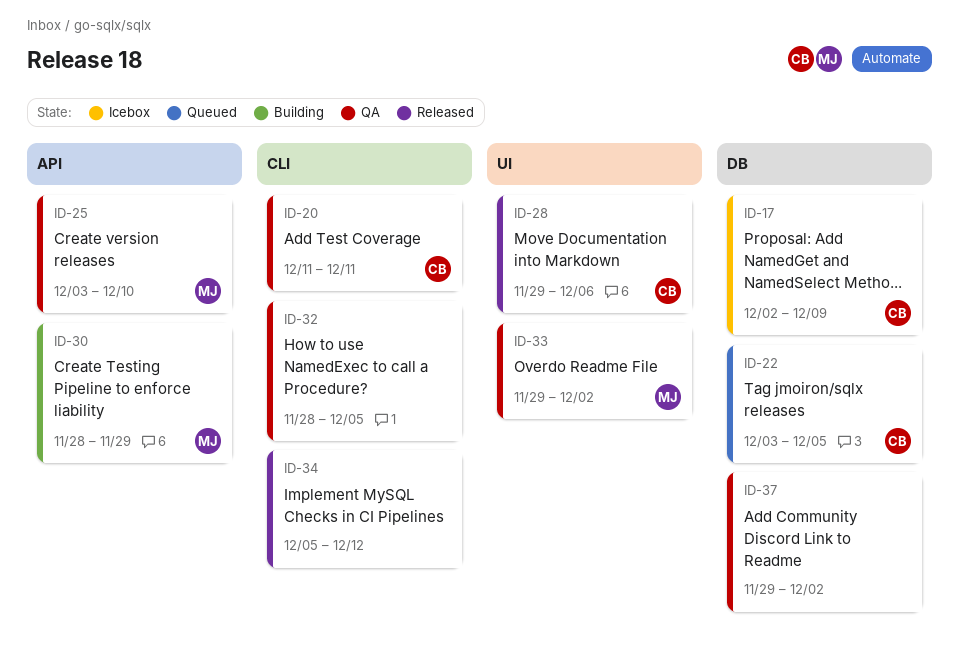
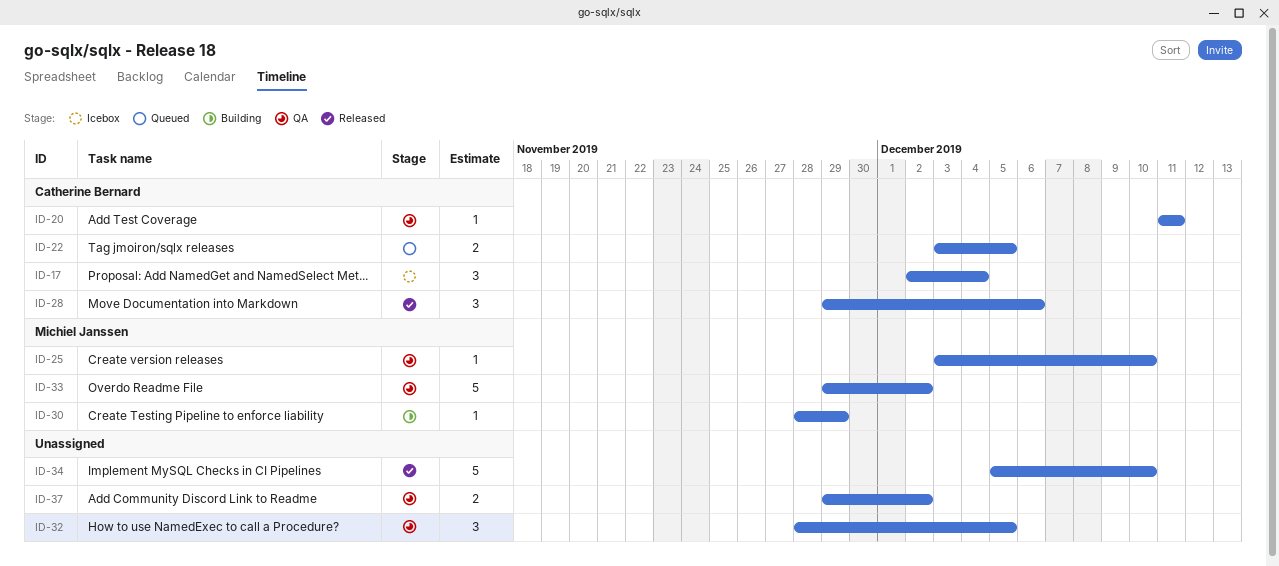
ID-17, due: Dec 9 -> Dec 4
ID-34, due: Dec 12 -> Dec 10

